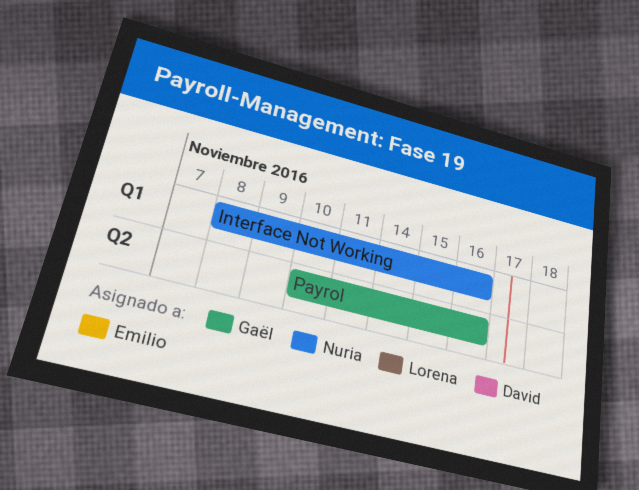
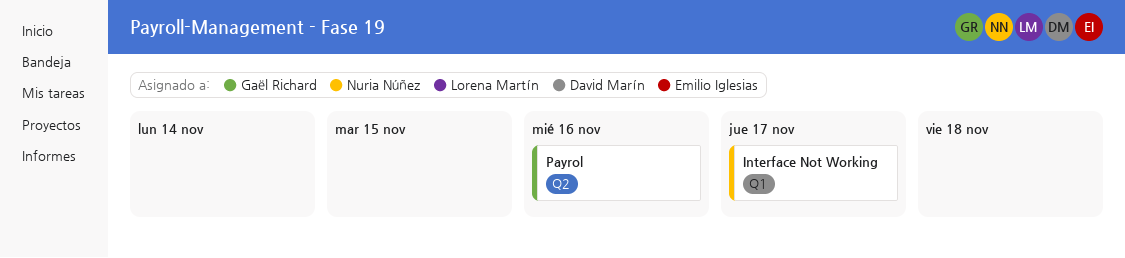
Interface Not Working, due: Nov 16 -> Nov 17

